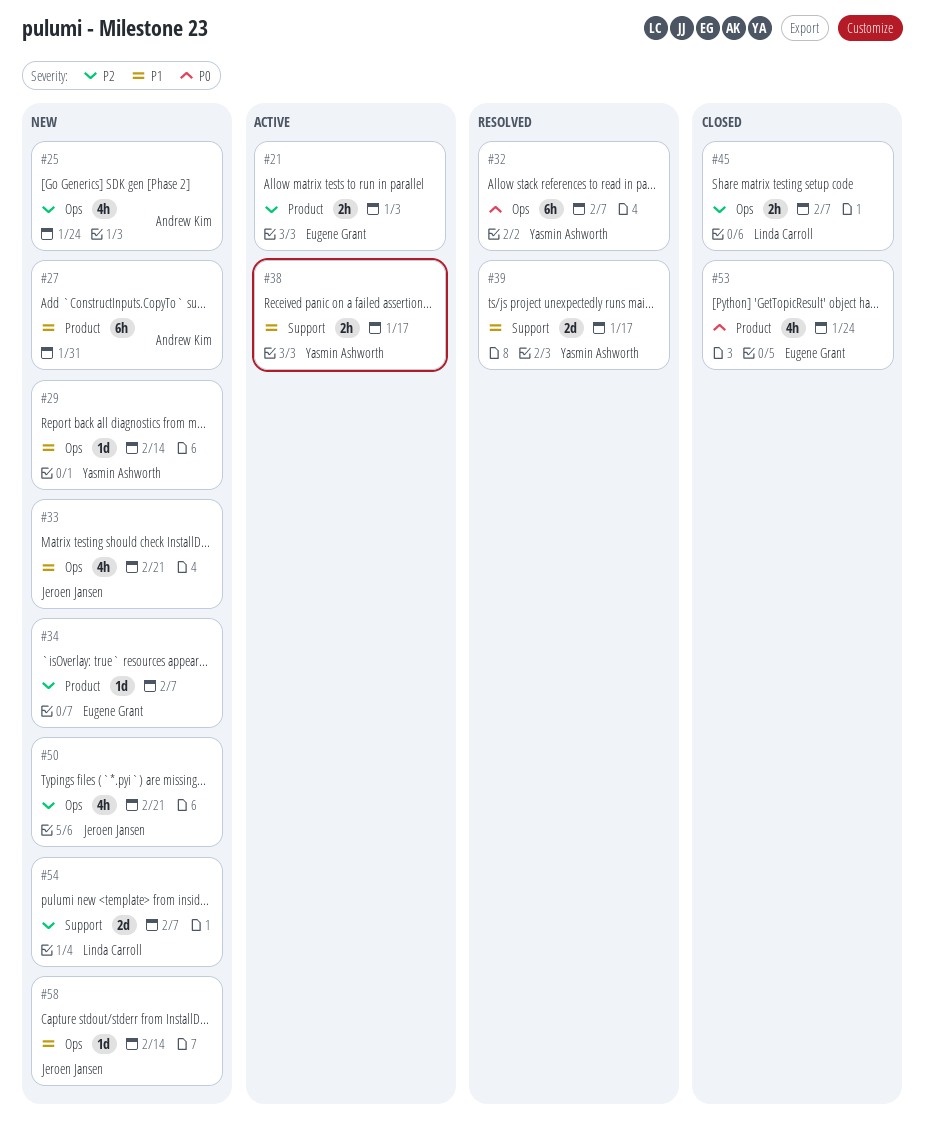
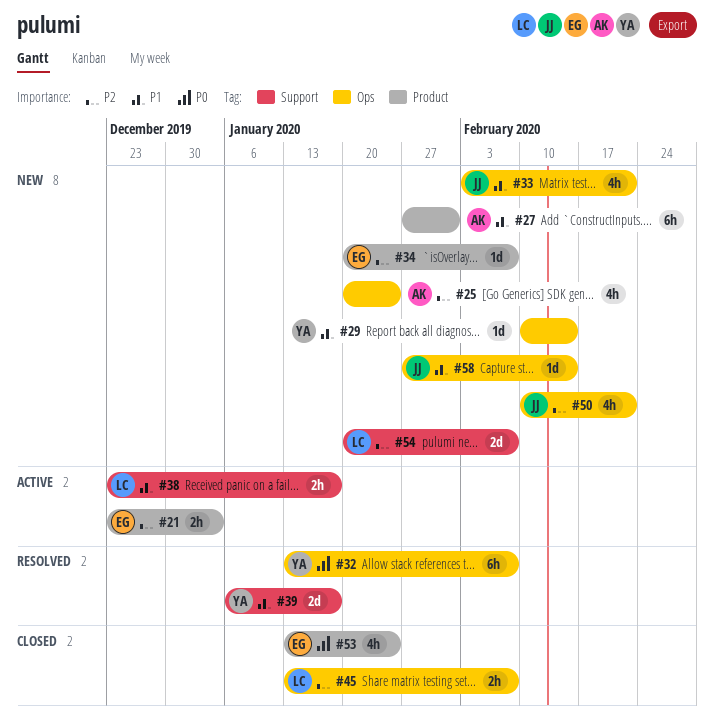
#38, owner: Yasmin Ashworth -> Linda Carroll

